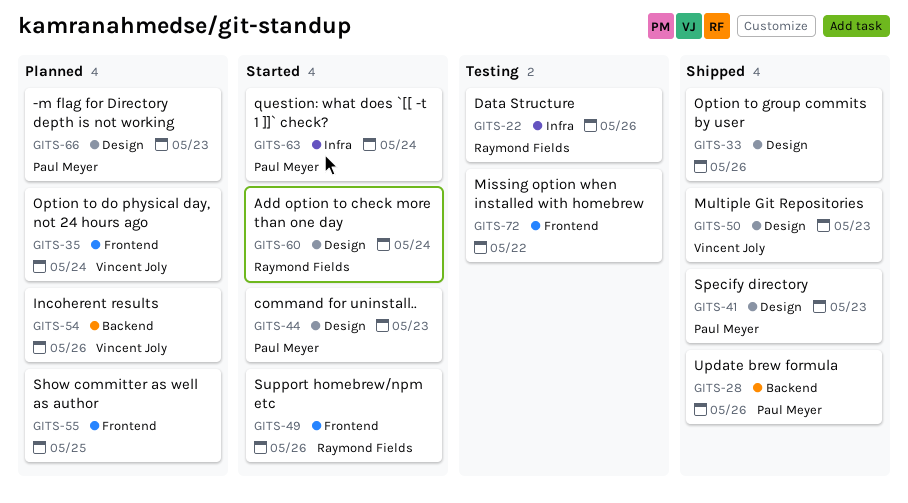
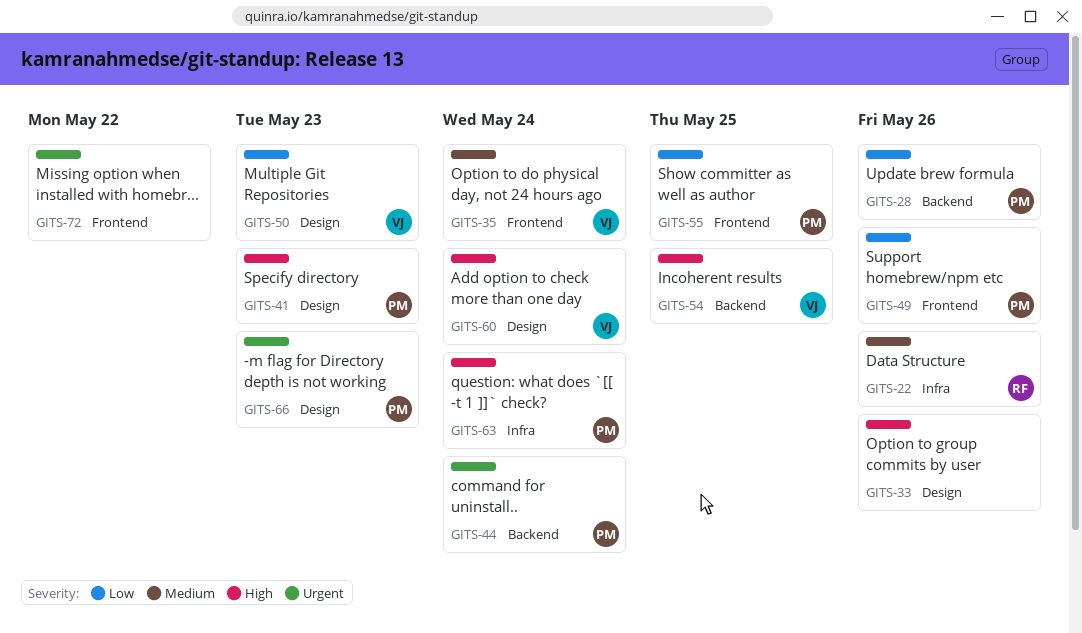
GITS-44, label: Design -> Backend
GITS-44, due: May 23 -> May 24
GITS-49, owner: Raymond Fields -> Paul Meyer
GITS-54, due: May 26 -> May 25
GITS-55, owner: none -> Paul Meyer
GITS-60, owner: Raymond Fields -> Vincent Joly

